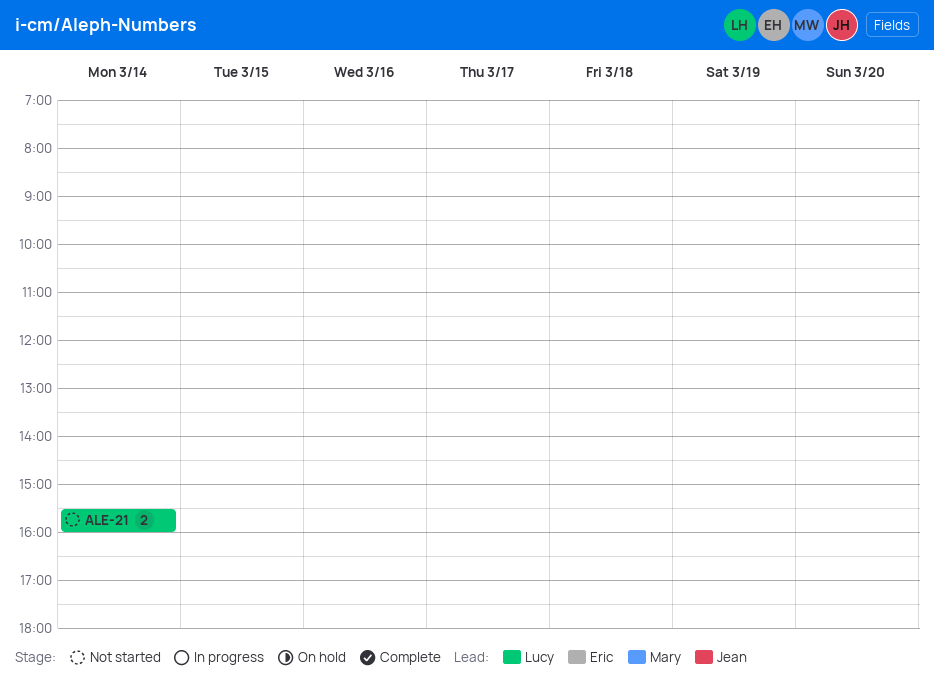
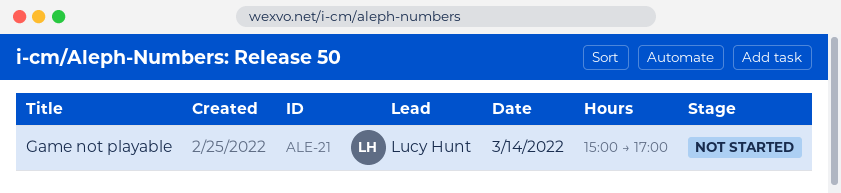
ALE-21, begins: 15:30 -> 15:00
ALE-21, ends: 16:00 -> 17:00

